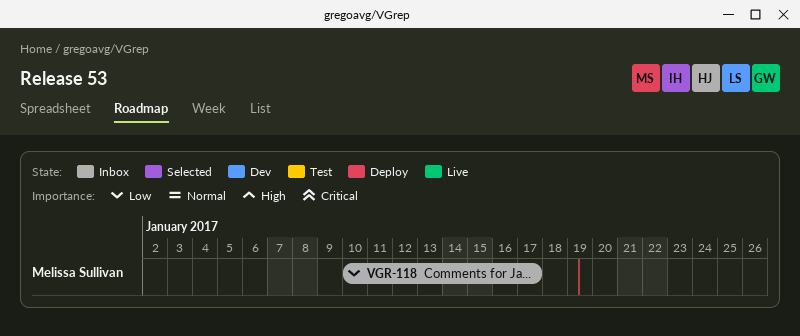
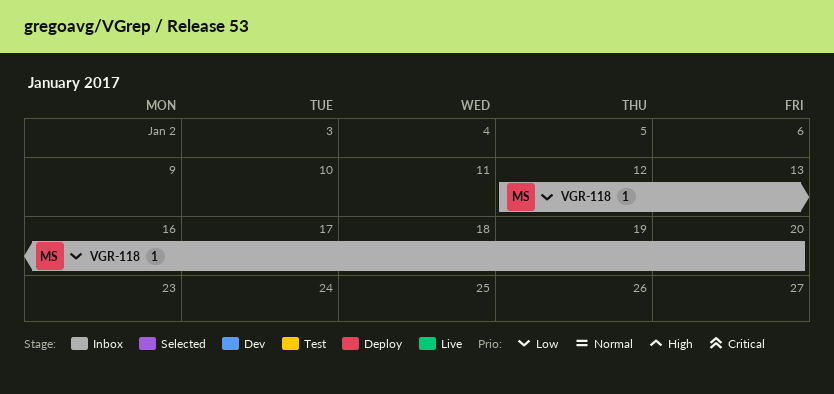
VGR-118, start: Jan 10 -> Jan 12
VGR-118, due: Jan 17 -> Jan 20

